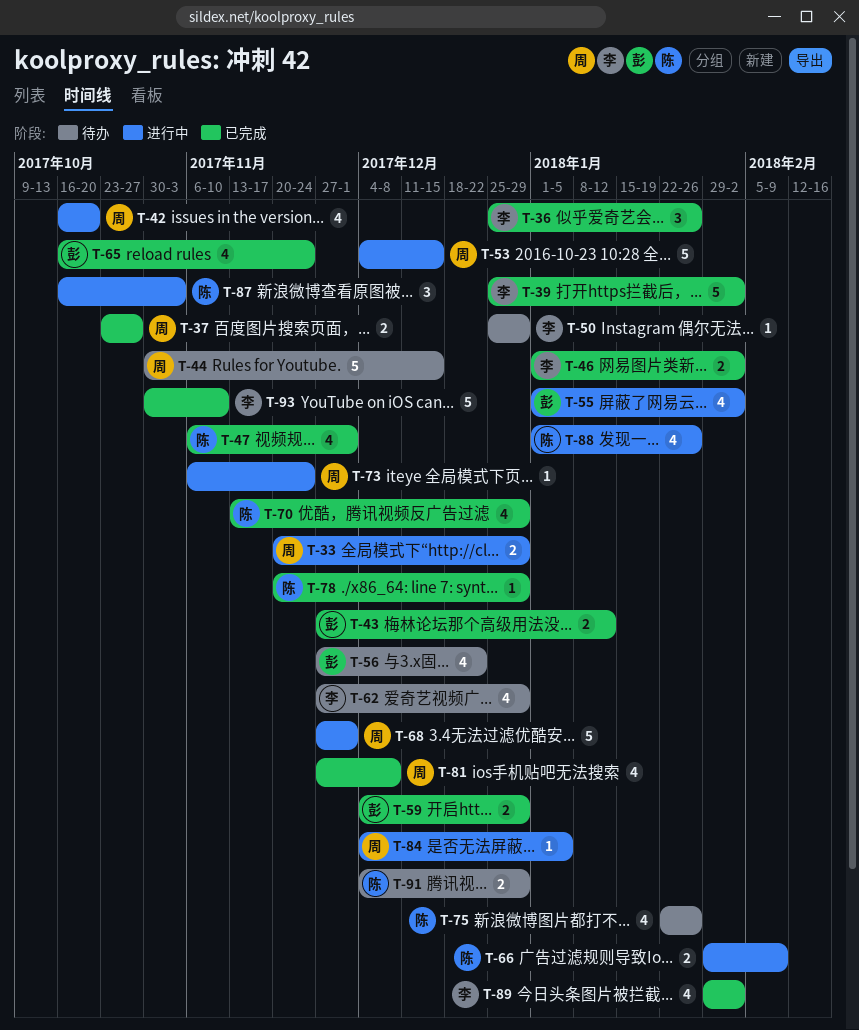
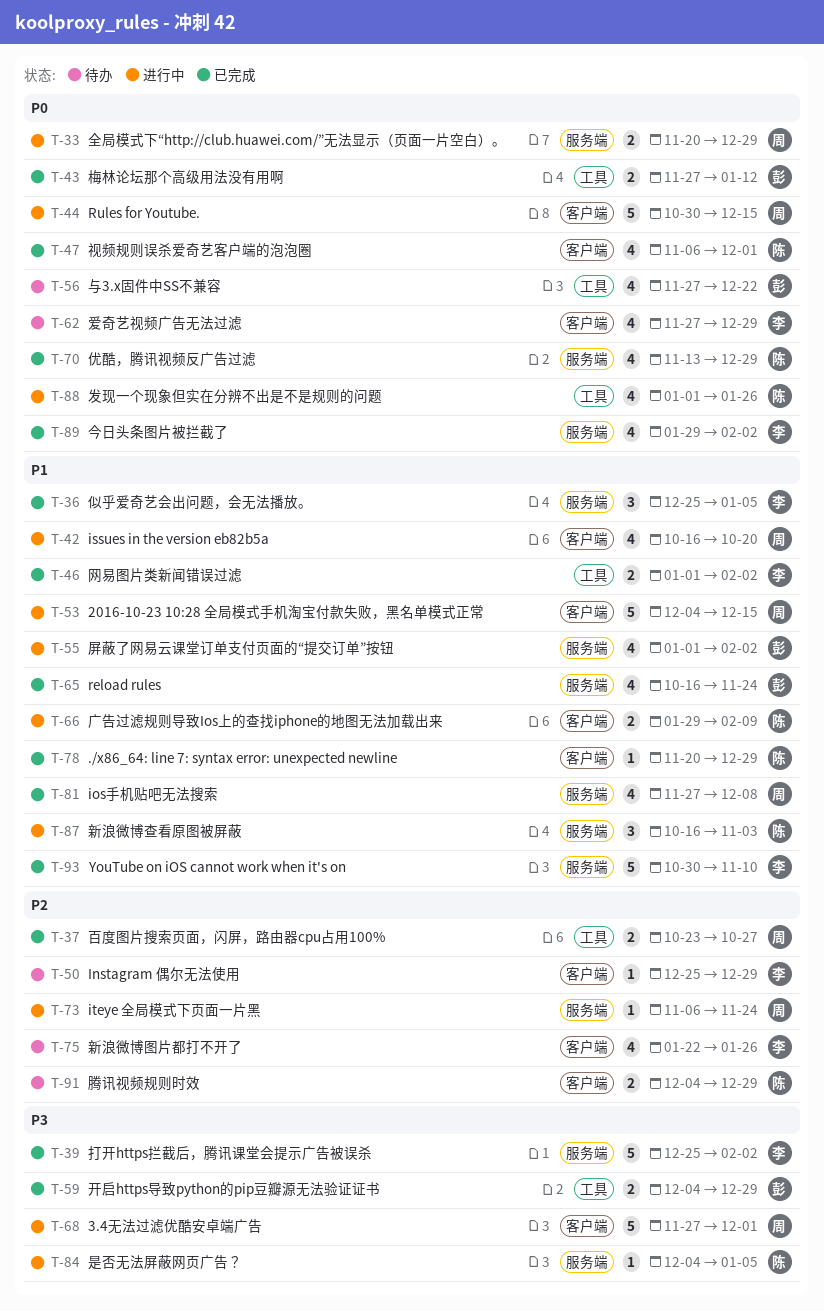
T-36, due: Jan 26 -> Jan 5
T-44, status: 待办 -> 进行中
T-75, owner: 陈 -> 李
T-84, owner: 周 -> 陈

